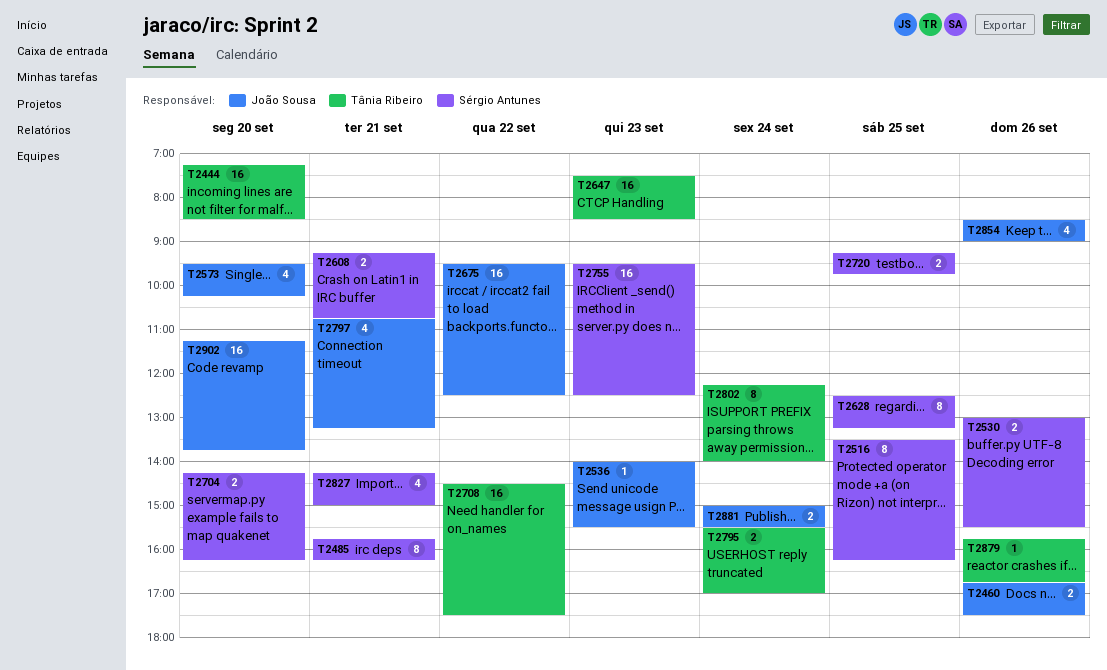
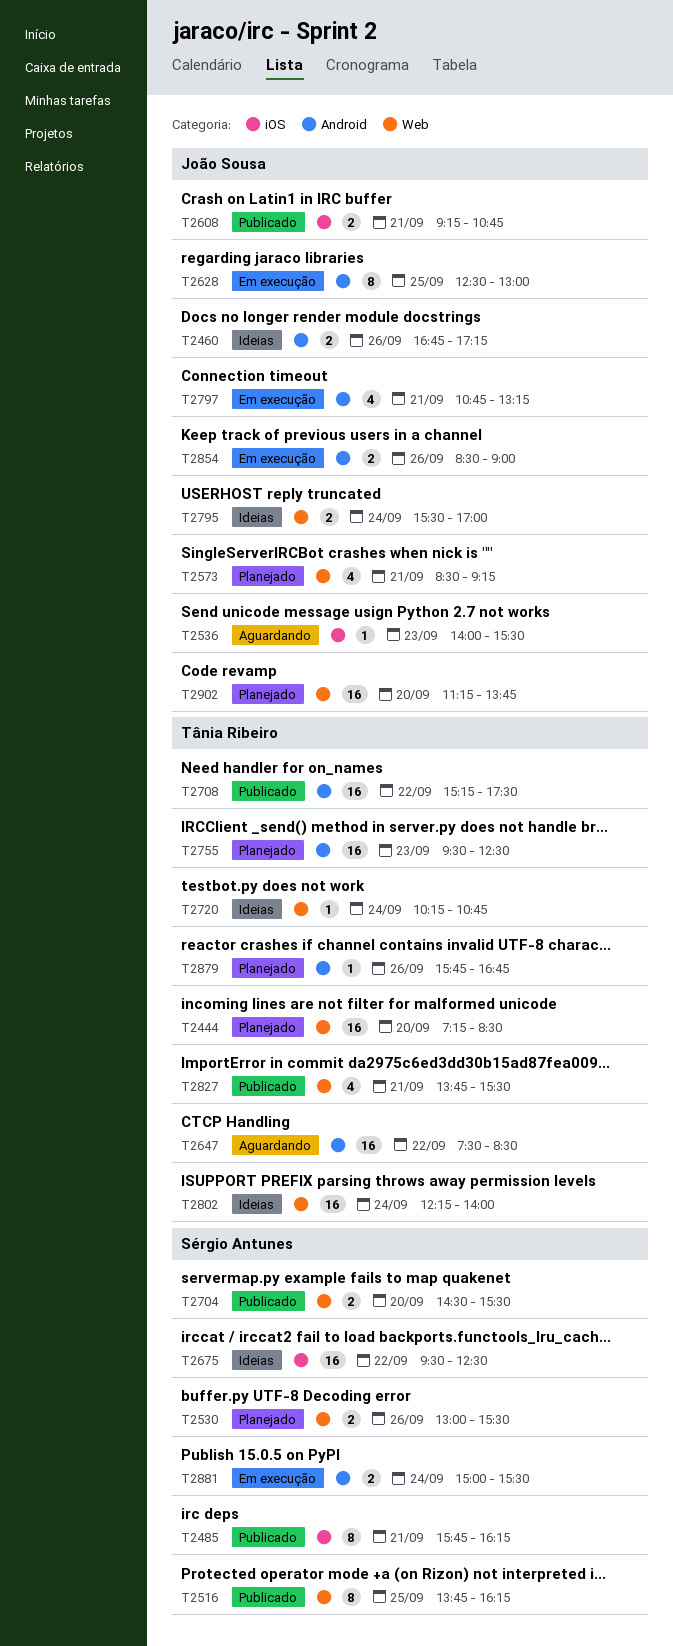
T2460, ends: 17:30 -> 17:15
T2516, begins: 13:30 -> 13:45
T2573, day: Sep 20 -> Sep 21
T2573, begins: 09:30 -> 08:30
T2573, ends: 10:15 -> 09:15
T2608, owner: Sérgio Antunes -> João Sousa
T2628, owner: Sérgio Antunes -> João Sousa
T2628, ends: 13:15 -> 13:00
T2647, day: Sep 23 -> Sep 22
T2675, owner: João Sousa -> Sérgio Antunes
T2704, begins: 14:15 -> 14:30
T2704, ends: 16:15 -> 15:30
T2708, begins: 14:30 -> 15:15
T2720, owner: Sérgio Antunes -> Tânia Ribeiro
T2720, estimate: 2 -> 1
T2720, day: Sep 25 -> Sep 24
T2720, begins: 09:15 -> 10:15
T2720, ends: 09:45 -> 10:45
T2755, owner: Sérgio Antunes -> Tânia Ribeiro
T2795, owner: Tânia Ribeiro -> João Sousa
T2802, estimate: 8 -> 16
T2827, owner: Sérgio Antunes -> Tânia Ribeiro
T2827, begins: 14:15 -> 13:45
T2827, ends: 15:00 -> 15:30
T2854, estimate: 4 -> 2
T2881, owner: João Sousa -> Sérgio Antunes

